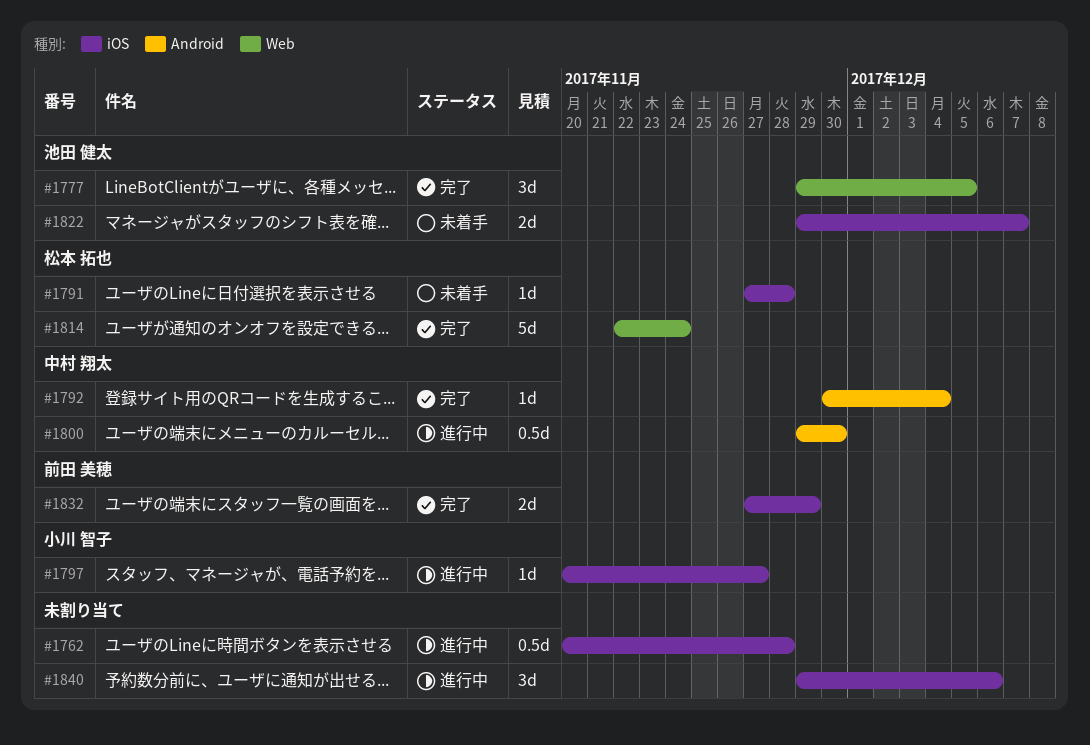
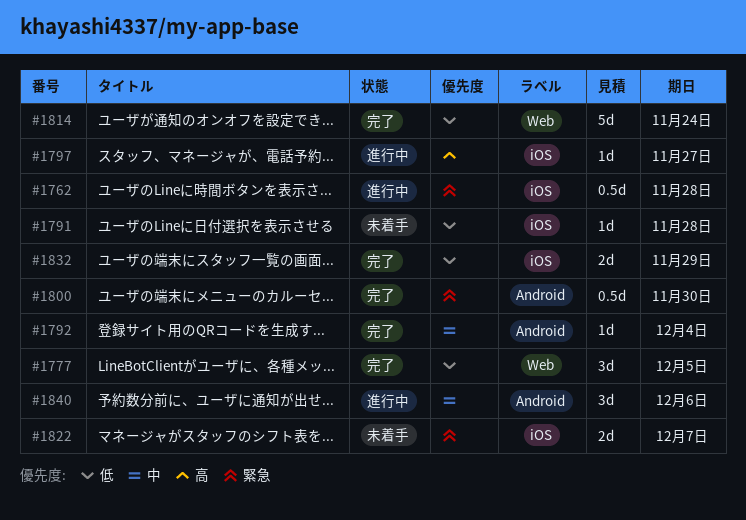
#1800, status: 進行中 -> 完了
#1840, label: iOS -> Android

